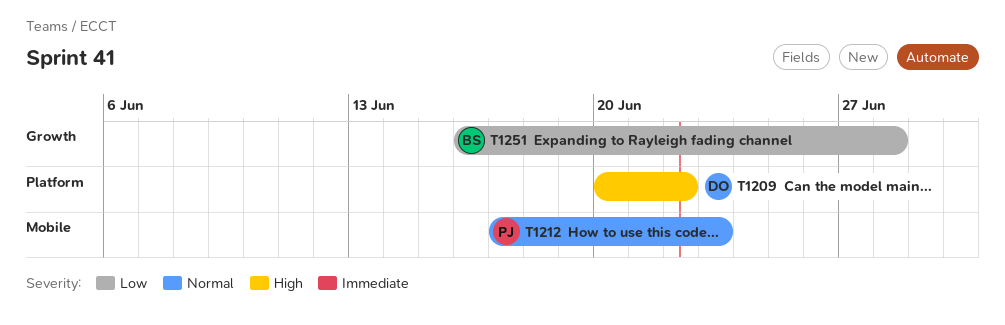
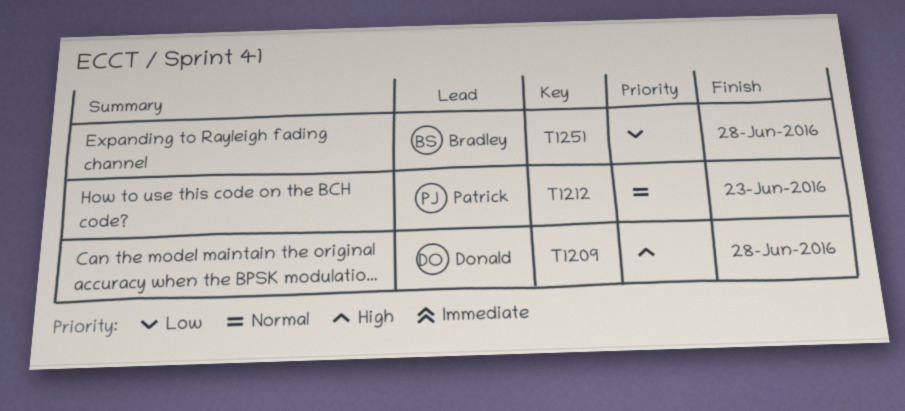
T1209, due: Jun 22 -> Jun 28

